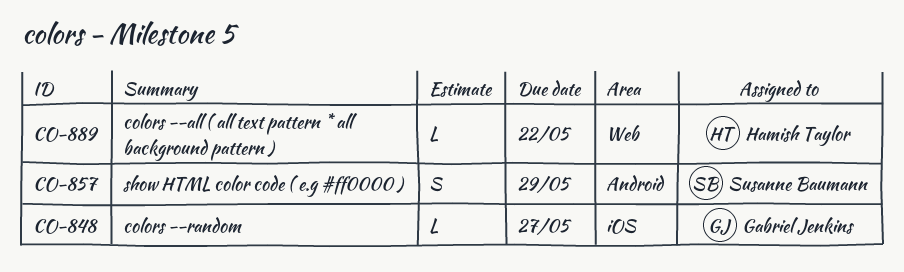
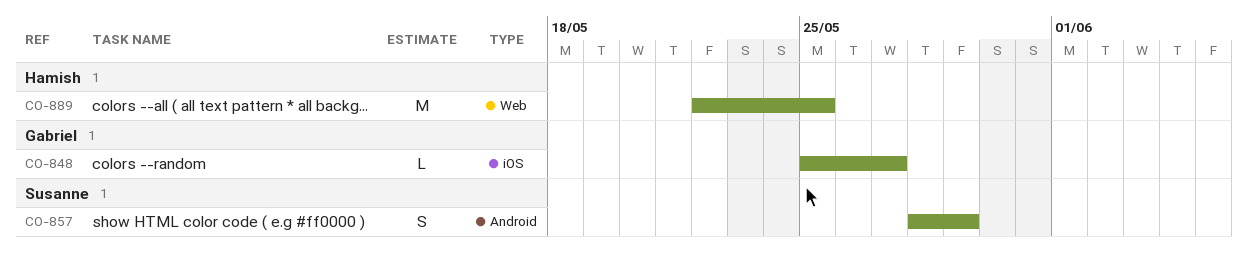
CO-889, estimate: L -> M
CO-889, due: May 22 -> May 25

